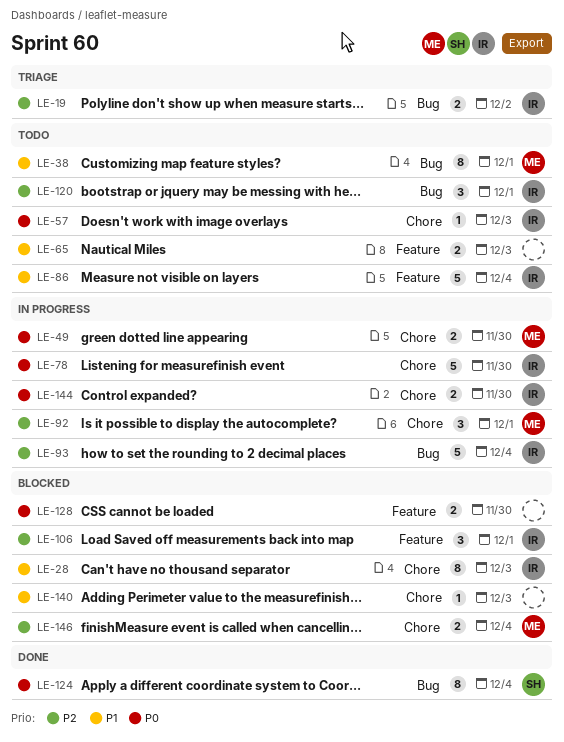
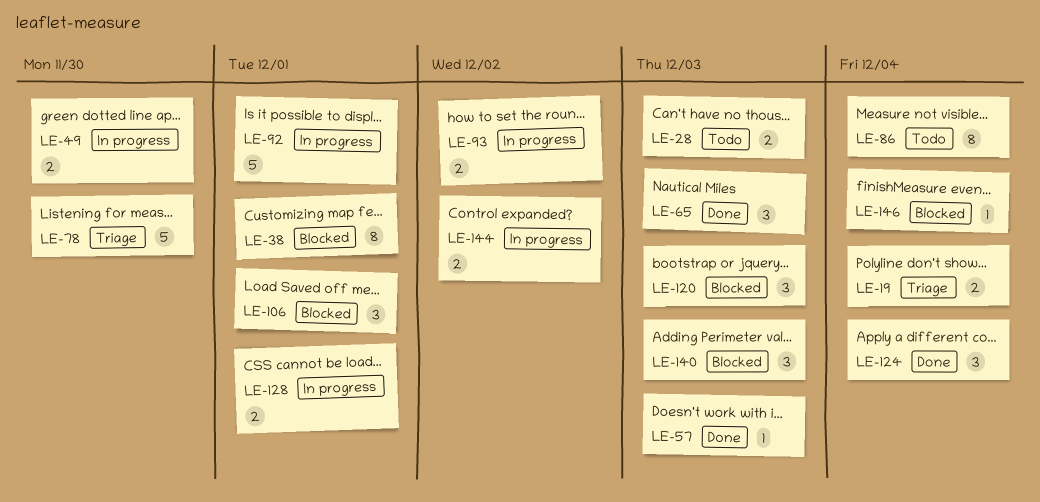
LE-19, due: Dec 2 -> Dec 4
LE-28, status: Blocked -> Todo
LE-28, estimate: 8 -> 2
LE-38, status: Todo -> Blocked
LE-57, status: Todo -> Done
LE-65, status: Todo -> Done
LE-65, estimate: 2 -> 3
LE-78, status: In progress -> Triage
LE-86, estimate: 5 -> 8
LE-92, estimate: 3 -> 5
LE-93, estimate: 5 -> 2
LE-93, due: Dec 4 -> Dec 2
LE-120, status: Todo -> Blocked
LE-120, due: Dec 1 -> Dec 3
LE-124, estimate: 8 -> 3
LE-128, status: Blocked -> In progress
LE-128, due: Nov 30 -> Dec 1
LE-140, estimate: 1 -> 3
LE-144, due: Nov 30 -> Dec 2
LE-146, estimate: 2 -> 1

